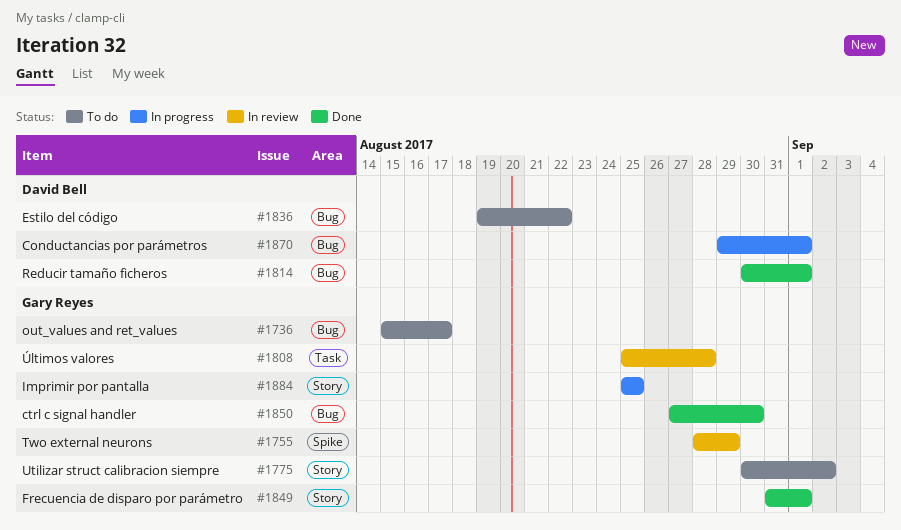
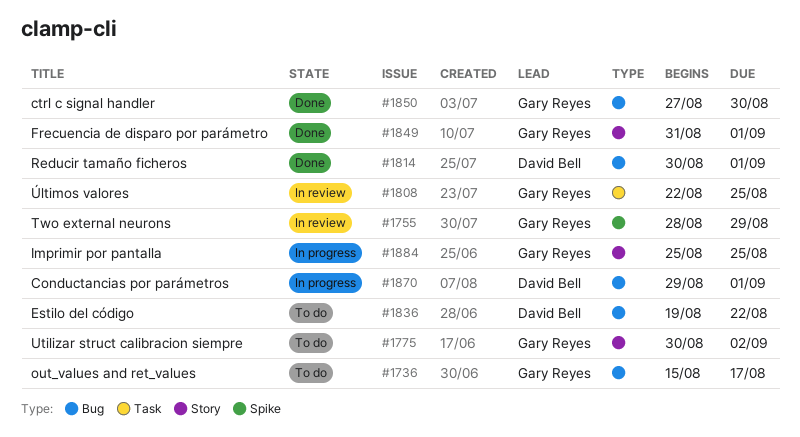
#1808, start: Aug 25 -> Aug 22
#1808, due: Aug 28 -> Aug 25

